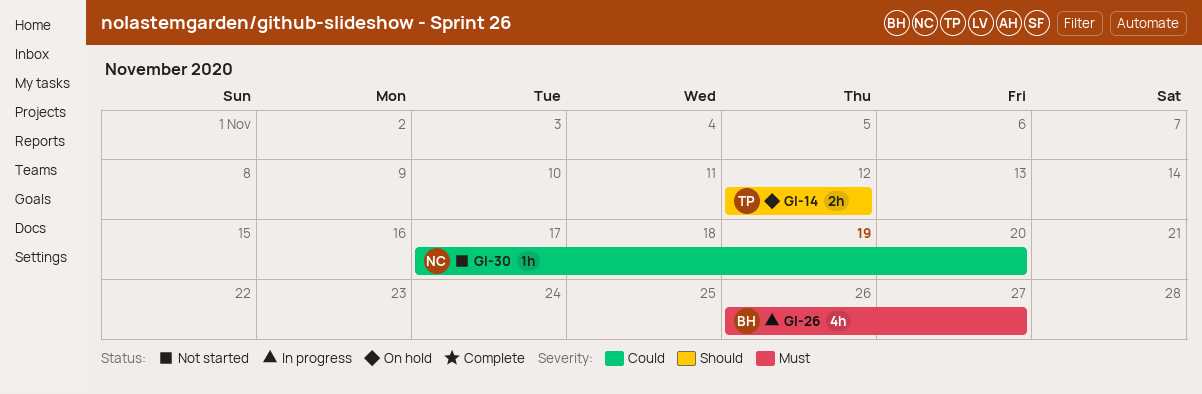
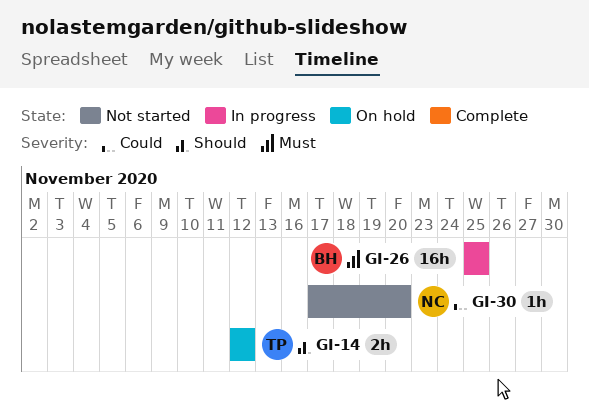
GI-26, estimate: 4h -> 16h
GI-26, start: Nov 26 -> Nov 25
GI-26, due: Nov 27 -> Nov 25

